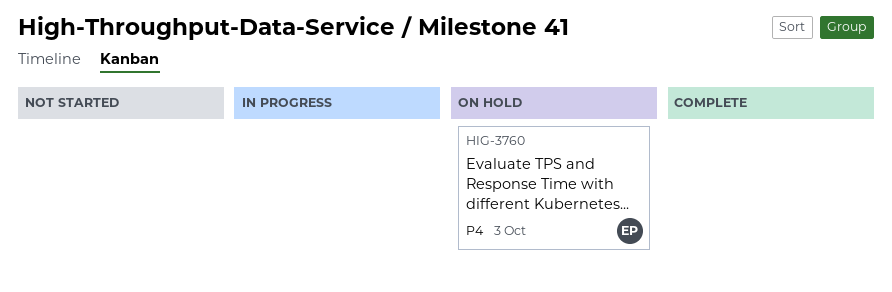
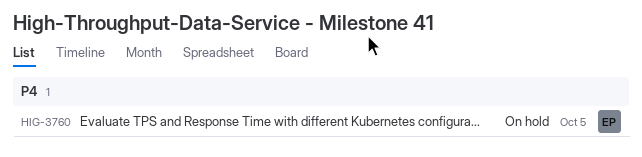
HIG-3760, due: Oct 3 -> Oct 5

